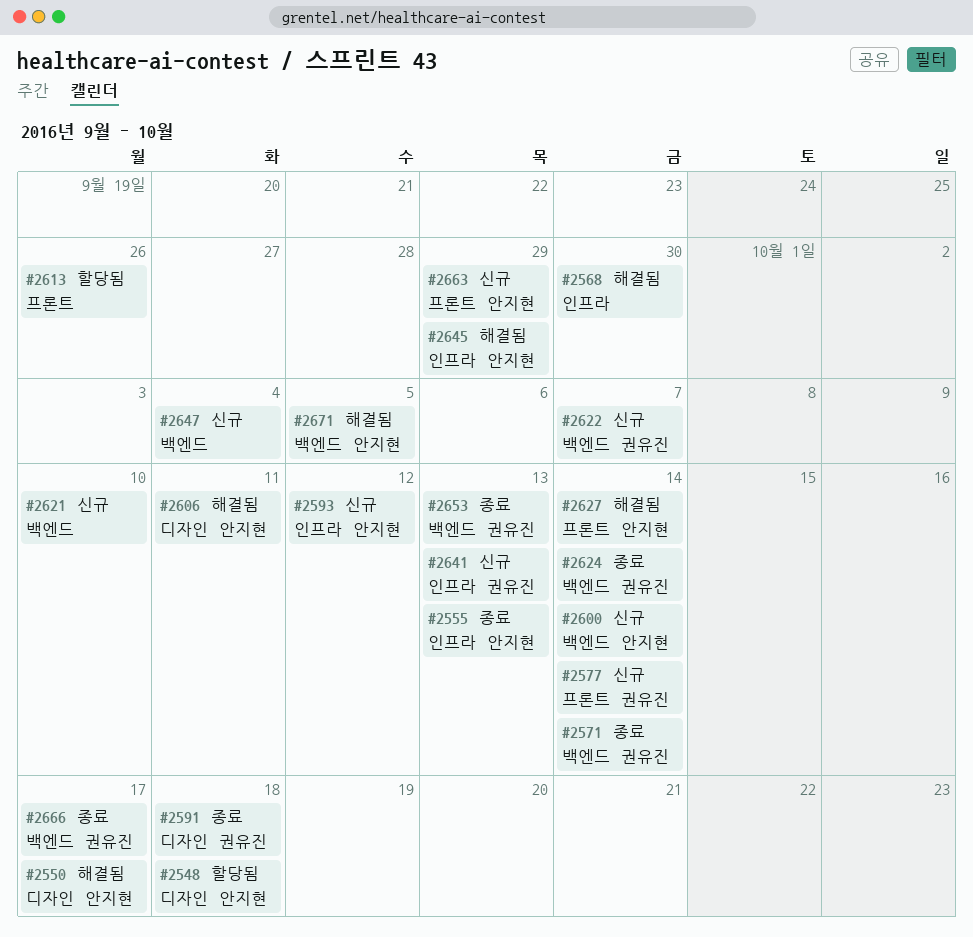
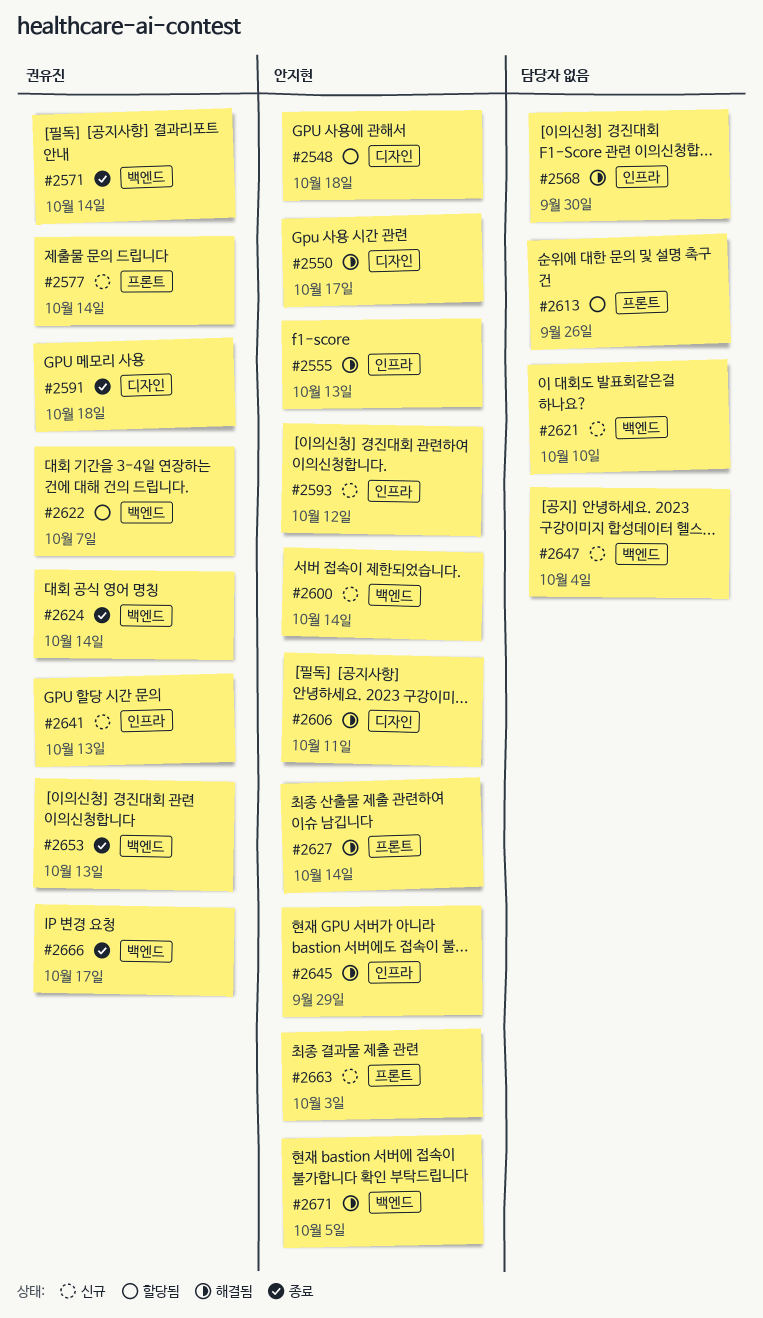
#2555, status: 종료 -> 해결됨
#2622, status: 신규 -> 할당됨
#2663, due: Sep 29 -> Oct 3

